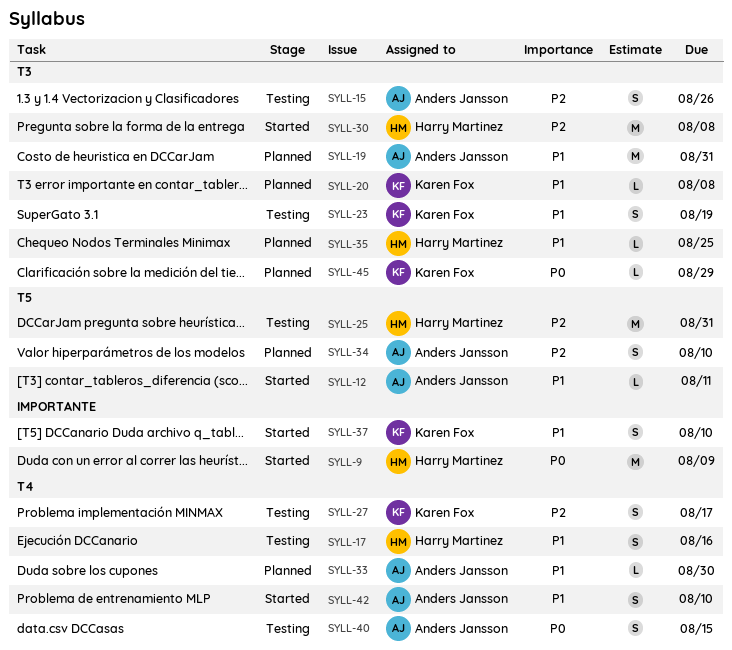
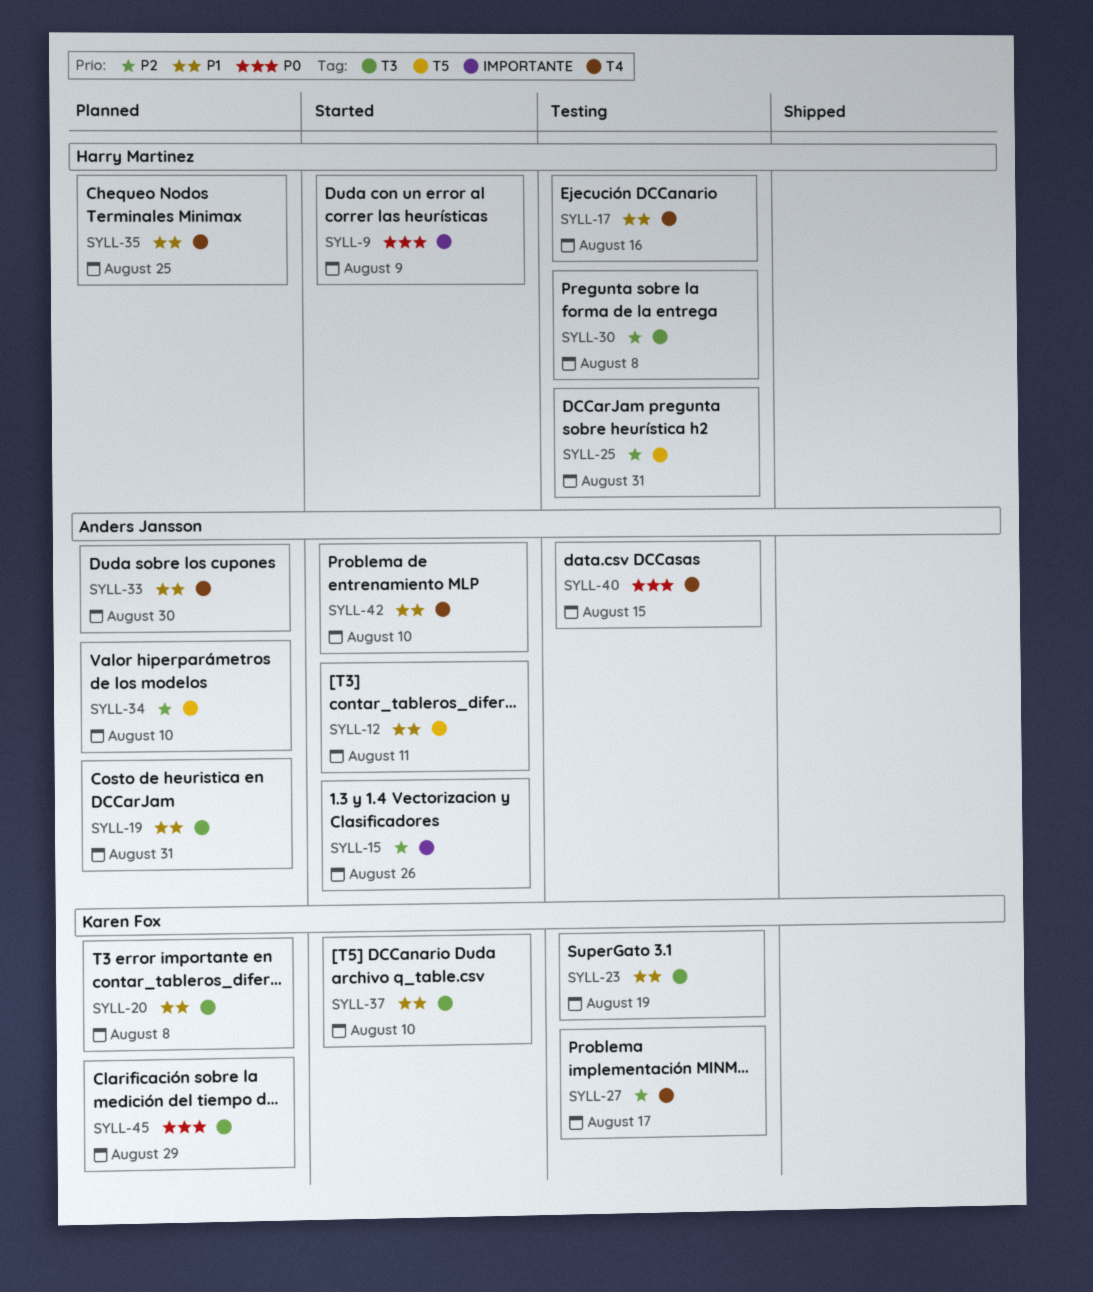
SYLL-15, status: Testing -> Started
SYLL-15, label: T3 -> IMPORTANTE
SYLL-30, status: Started -> Testing
SYLL-35, label: T3 -> T4
SYLL-37, label: IMPORTANTE -> T3

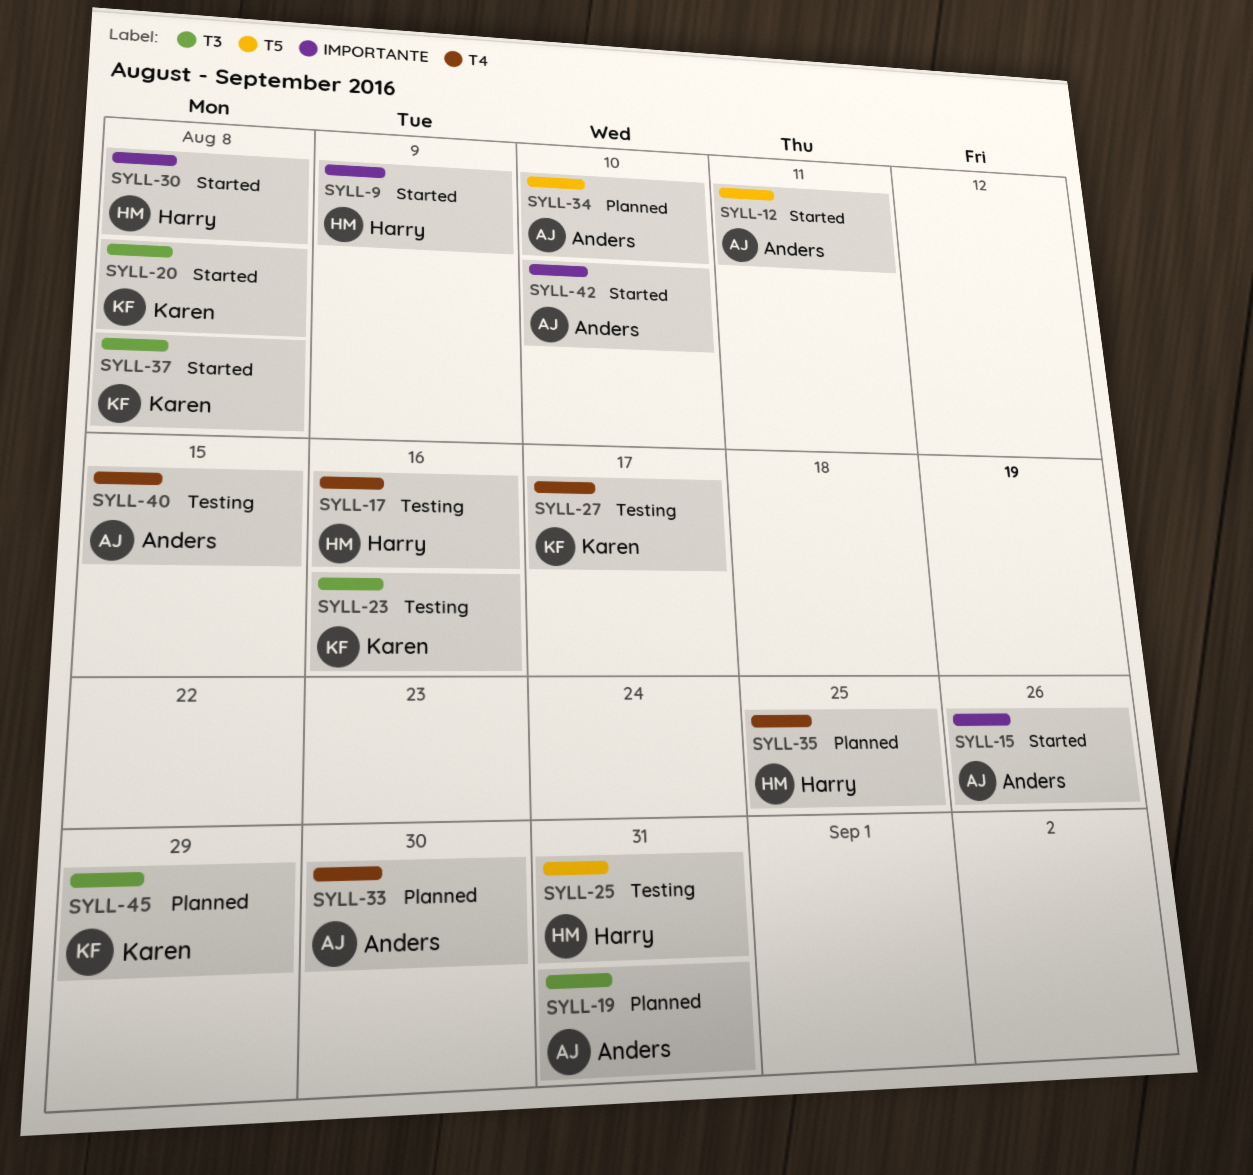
SYLL-20, status: Planned -> Started
SYLL-23, due: Aug 19 -> Aug 16
SYLL-30, status: Testing -> Started
SYLL-30, label: T3 -> IMPORTANTE
SYLL-37, due: Aug 10 -> Aug 8
SYLL-42, label: T4 -> IMPORTANTE

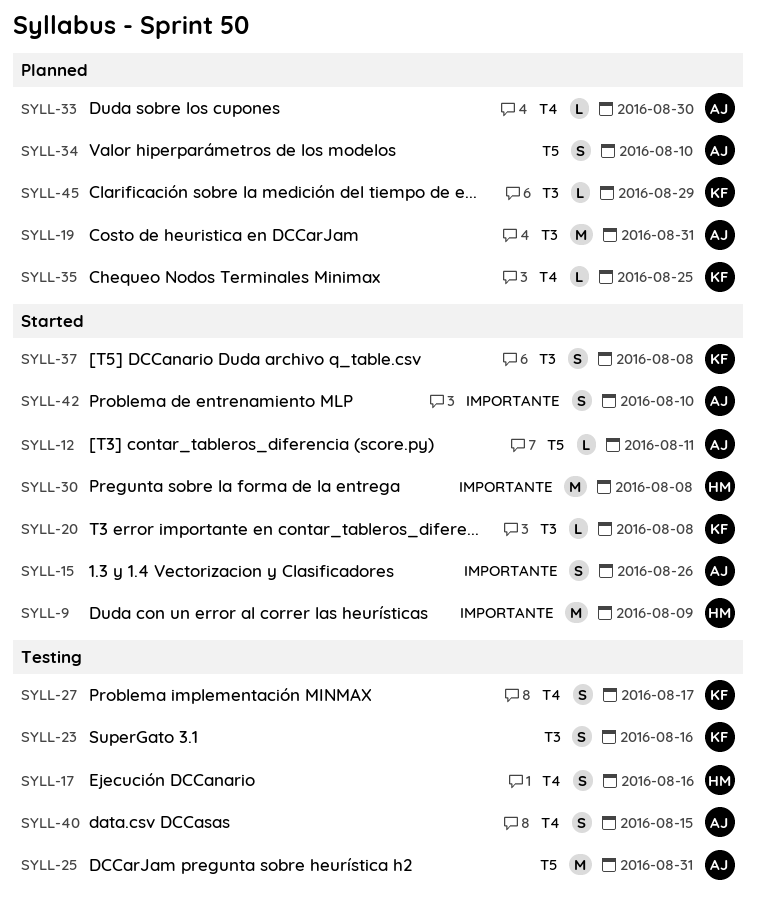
SYLL-25, owner: Harry -> Anders
SYLL-35, owner: Harry -> Karen

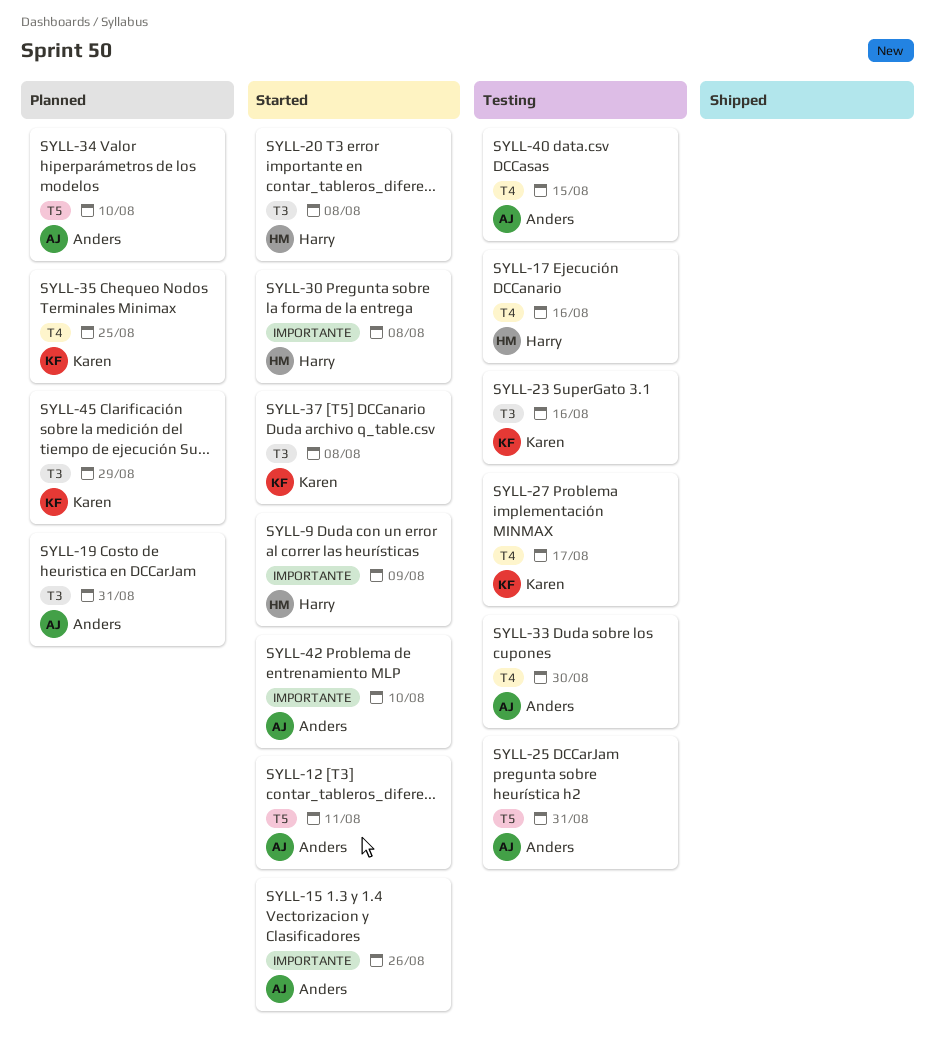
SYLL-20, owner: Karen -> Harry
SYLL-33, status: Planned -> Testing

